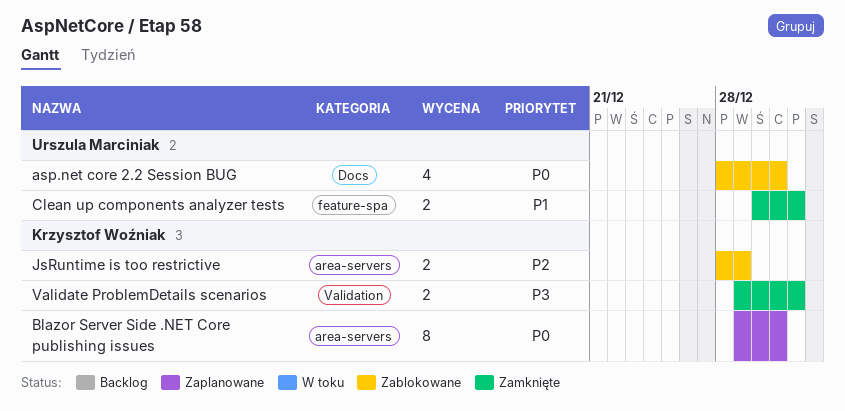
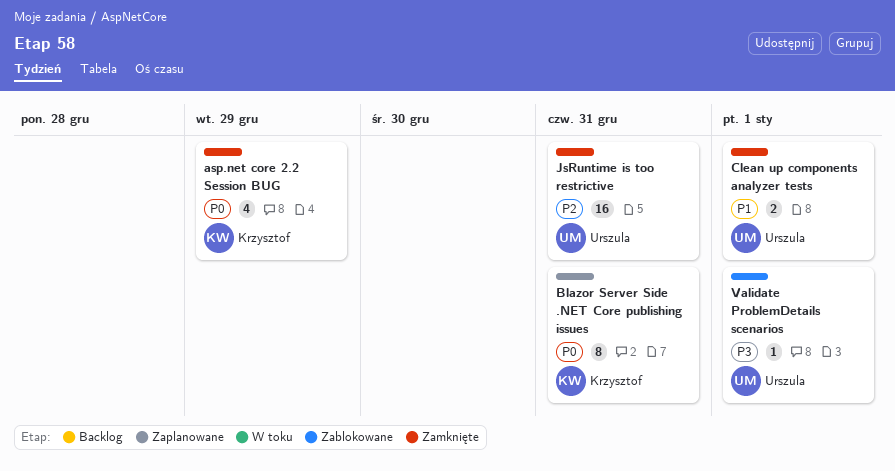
asp.net core 2.2 Session BUG, status: Zablokowane -> Zamknięte
asp.net core 2.2 Session BUG, owner: Urszula Marciniak -> Krzysztof Woźniak
asp.net core 2.2 Session BUG, due: Dec 31 -> Dec 29
JsRuntime is too restrictive, status: Zablokowane -> Zamknięte
JsRuntime is too restrictive, owner: Krzysztof Woźniak -> Urszula Marciniak
JsRuntime is too restrictive, estimate: 2 -> 16
JsRuntime is too restrictive, due: Dec 29 -> Dec 31
Validate ProblemDetails scenarios, status: Zamknięte -> Zablokowane
Validate ProblemDetails scenarios, owner: Krzysztof Woźniak -> Urszula Marciniak
Validate ProblemDetails scenarios, estimate: 2 -> 1

